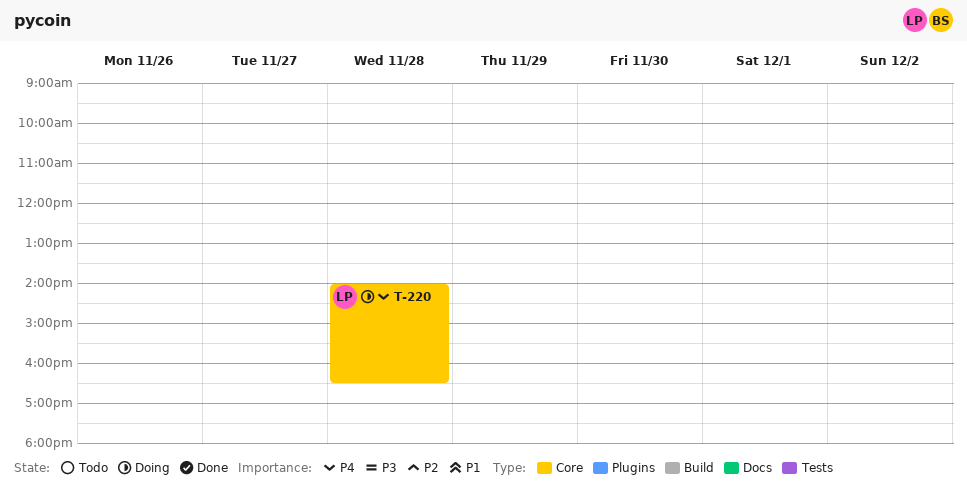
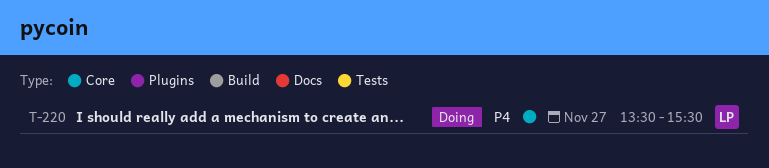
T-220, day: Nov 28 -> Nov 27
T-220, begins: 14:00 -> 13:30
T-220, ends: 16:30 -> 15:30

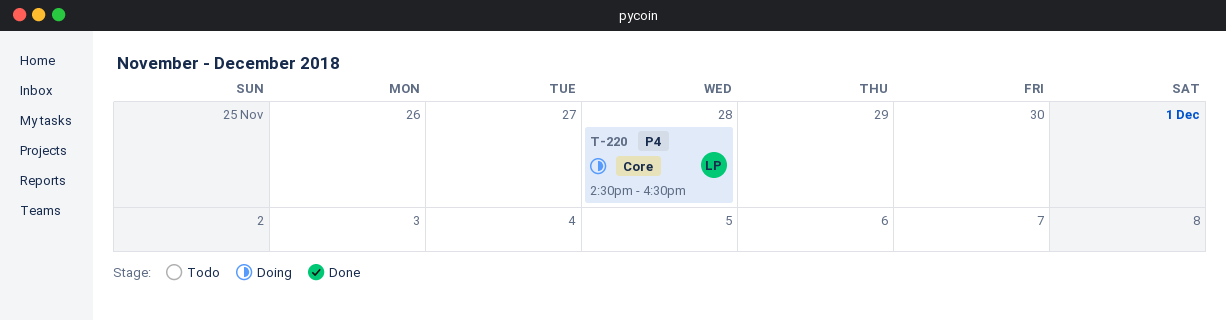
T-220, day: Nov 27 -> Nov 28
T-220, begins: 13:30 -> 14:30
T-220, ends: 15:30 -> 16:30

